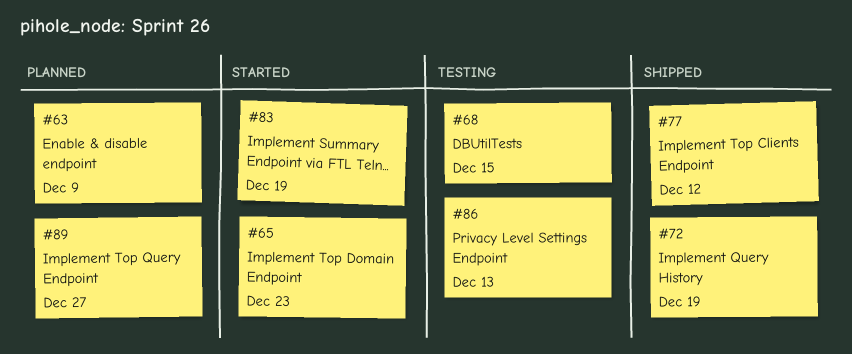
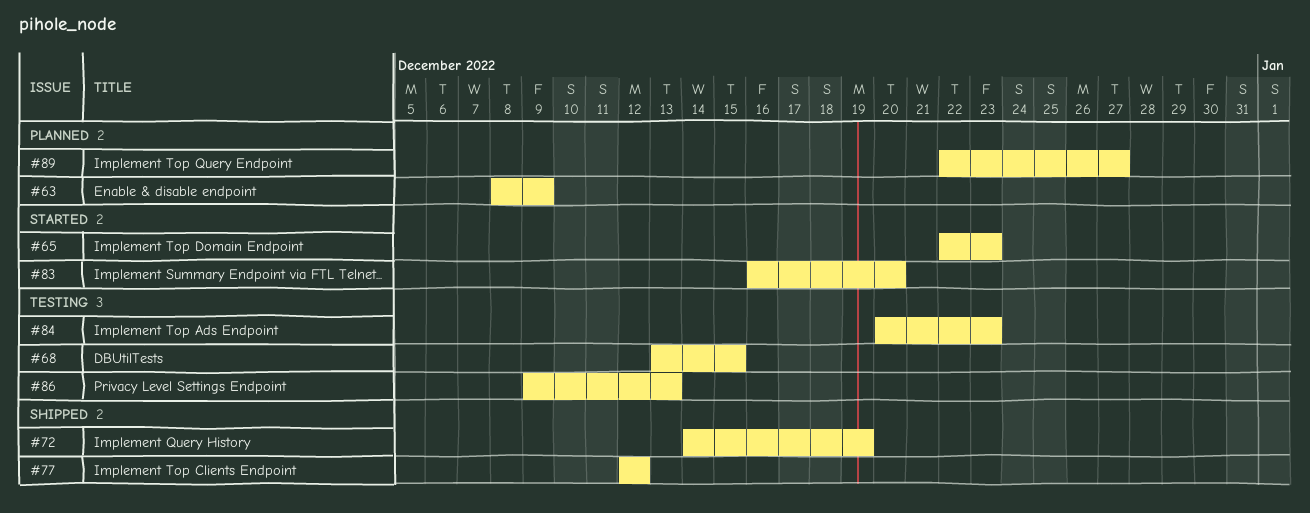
#83, due: Dec 19 -> Dec 20
#84: none -> present

